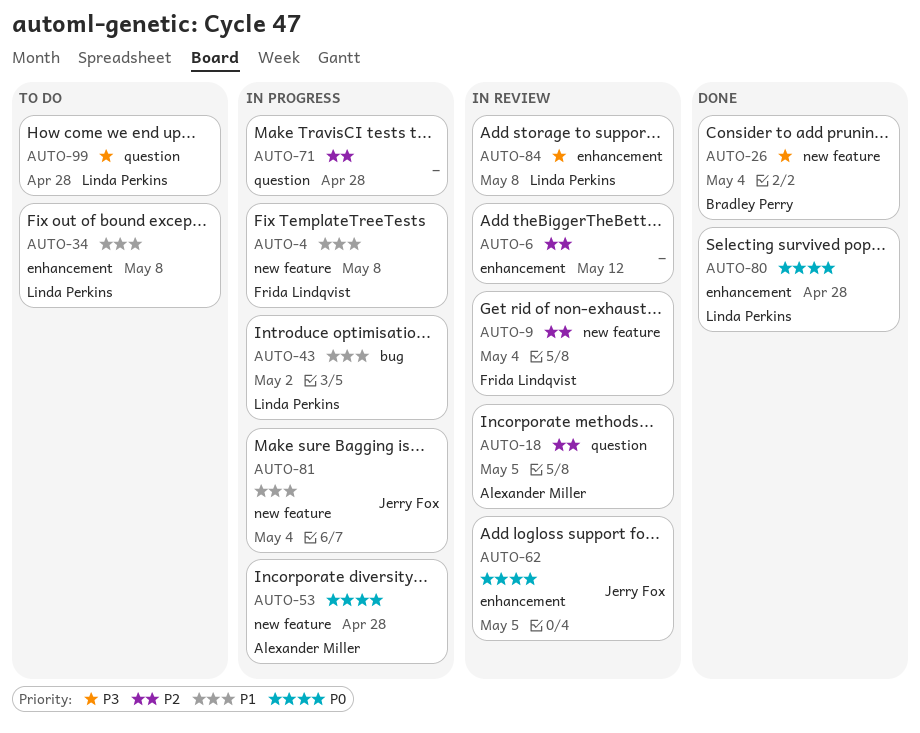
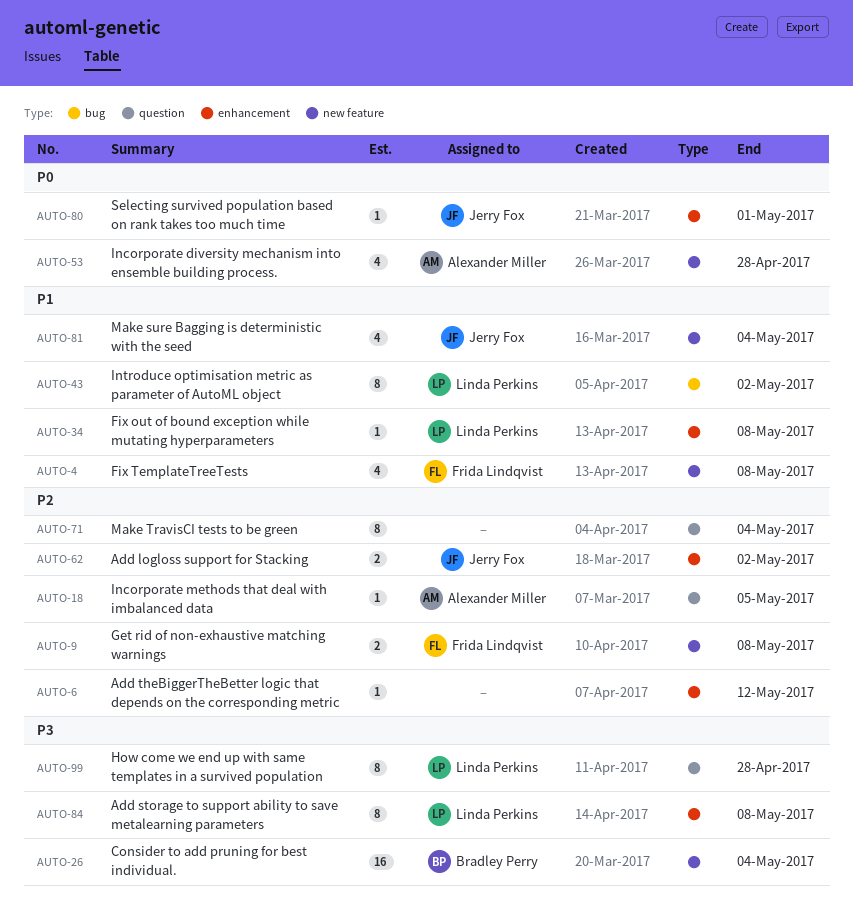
AUTO-9, due: May 4 -> May 8
AUTO-62, priority: P0 -> P2
AUTO-62, due: May 5 -> May 2
AUTO-71, due: Apr 28 -> May 4
AUTO-80, owner: Linda Perkins -> Jerry Fox
AUTO-80, due: Apr 28 -> May 1

